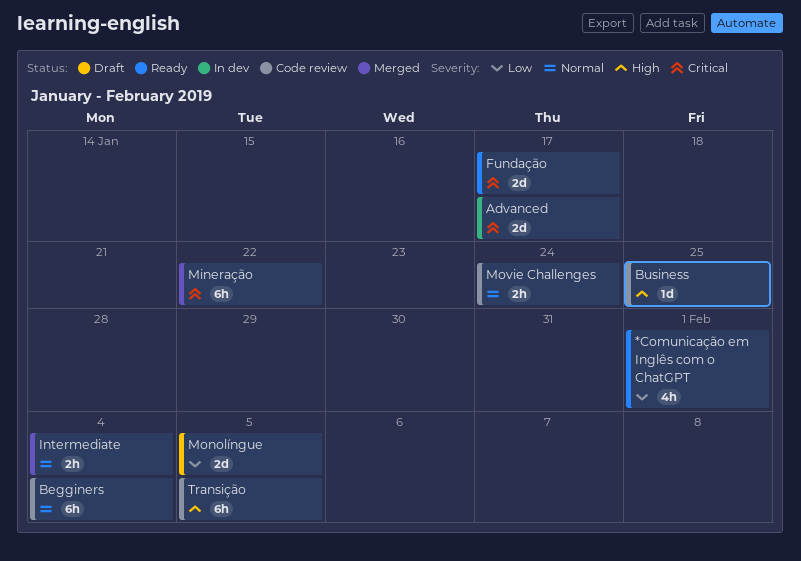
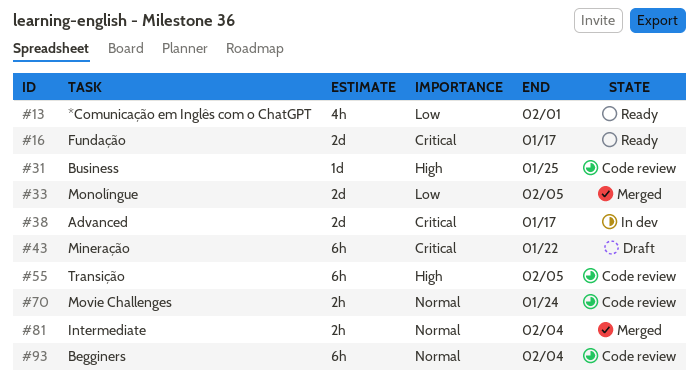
Mineração, status: Merged -> Draft
Monolíngue, status: Draft -> Merged

